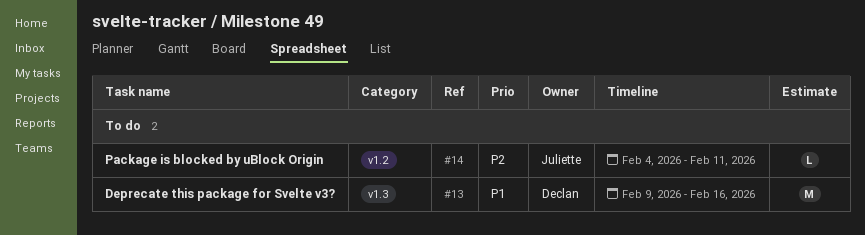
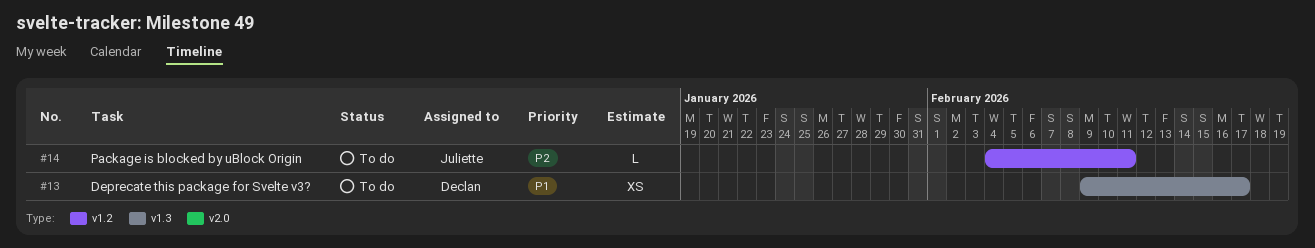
#13, estimate: M -> XS
#13, due: Feb 16 -> Feb 17

